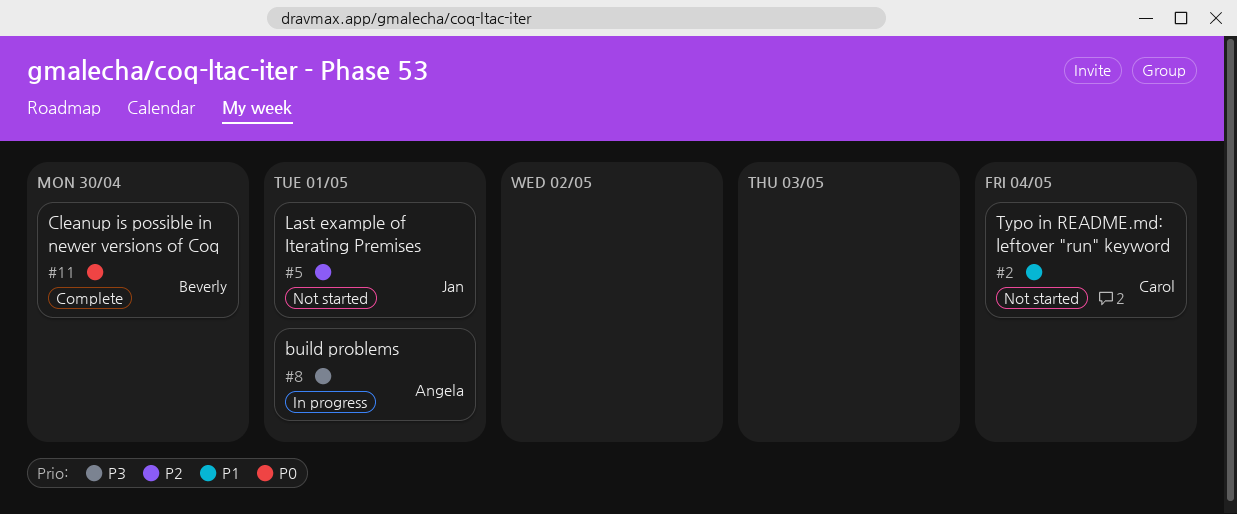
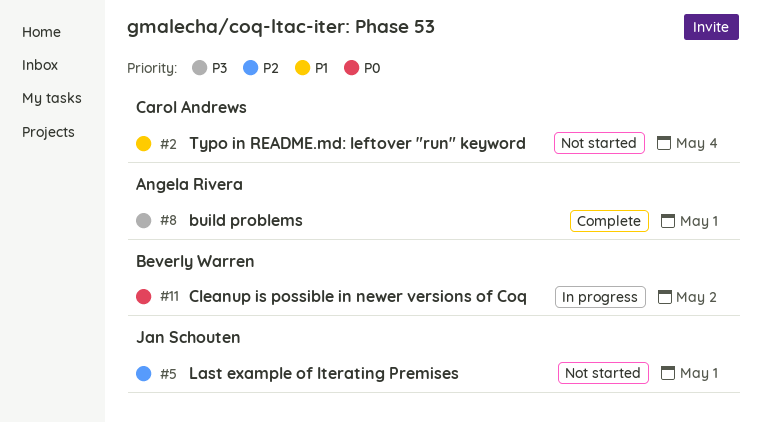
#8, status: In progress -> Complete
#11, status: Complete -> In progress
#11, due: Apr 30 -> May 2

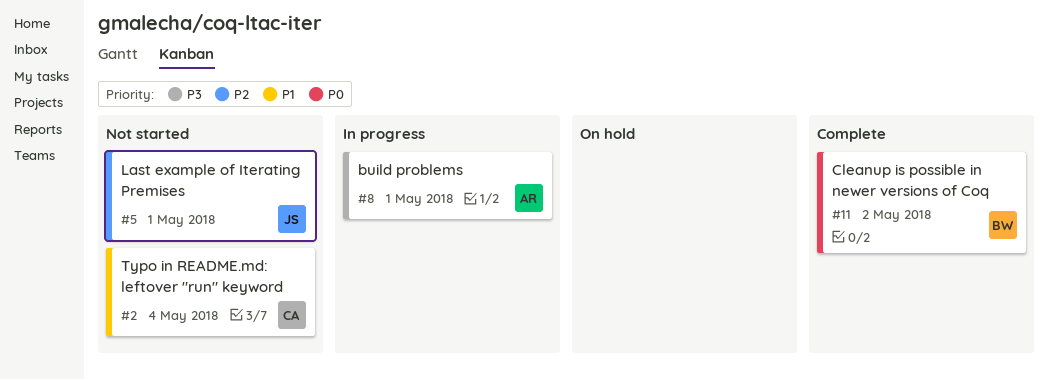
#8, status: Complete -> In progress
#11, status: In progress -> Complete

